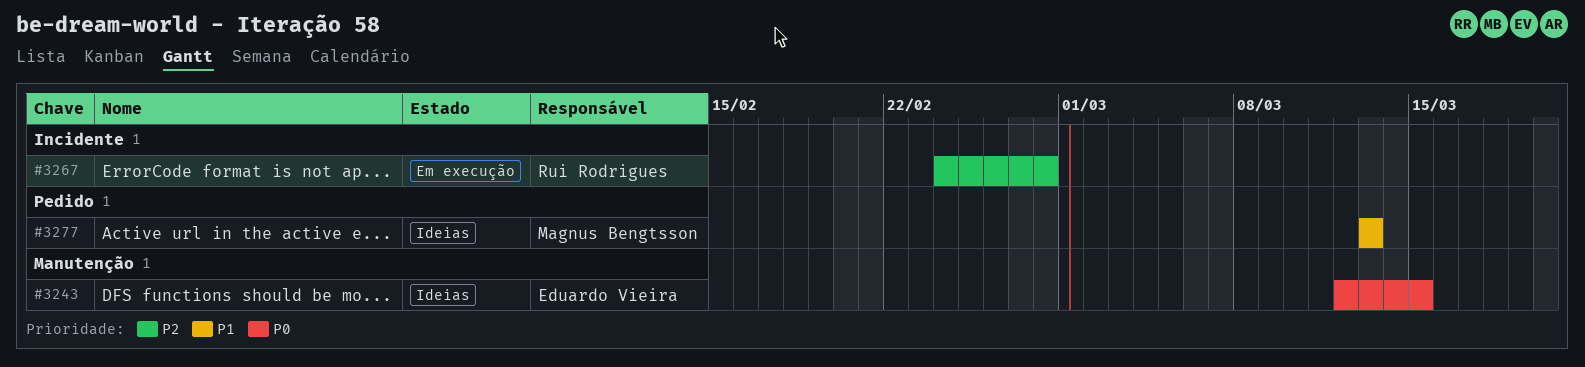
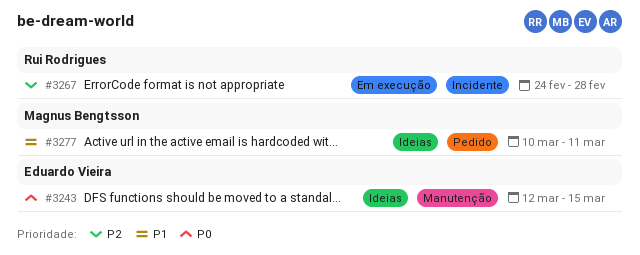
#3277, start: Mar 13 -> Mar 10
#3277, due: Mar 13 -> Mar 11

